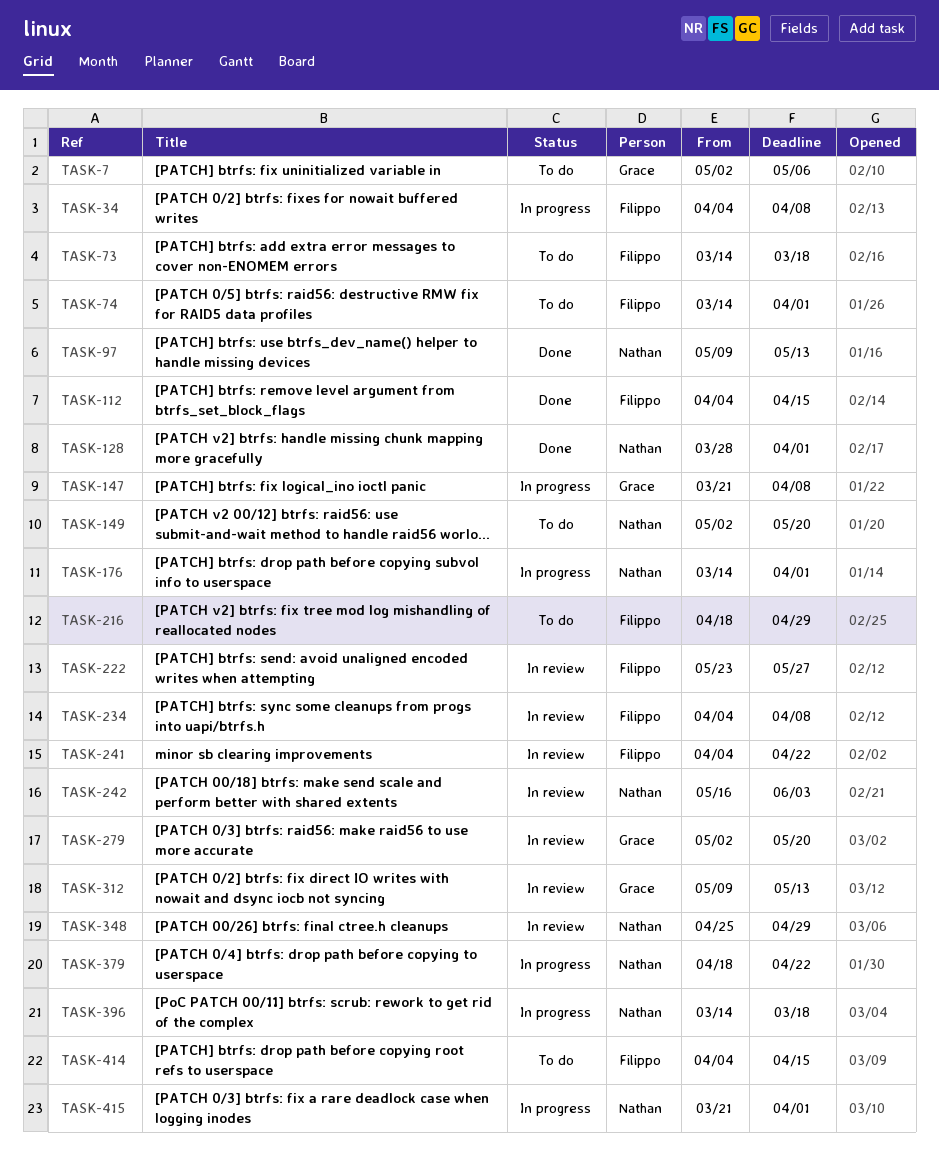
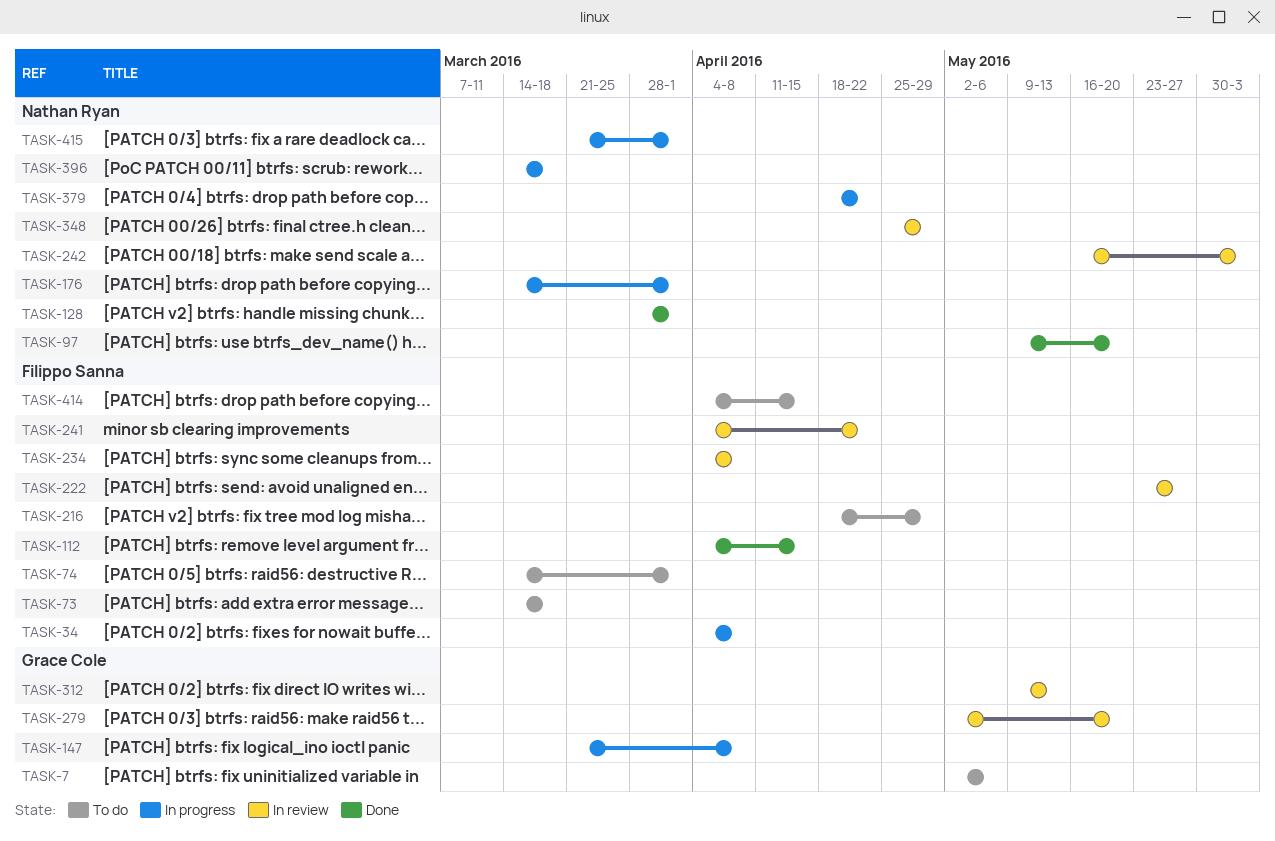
TASK-97, due: May 13 -> May 20
TASK-149: present -> none

